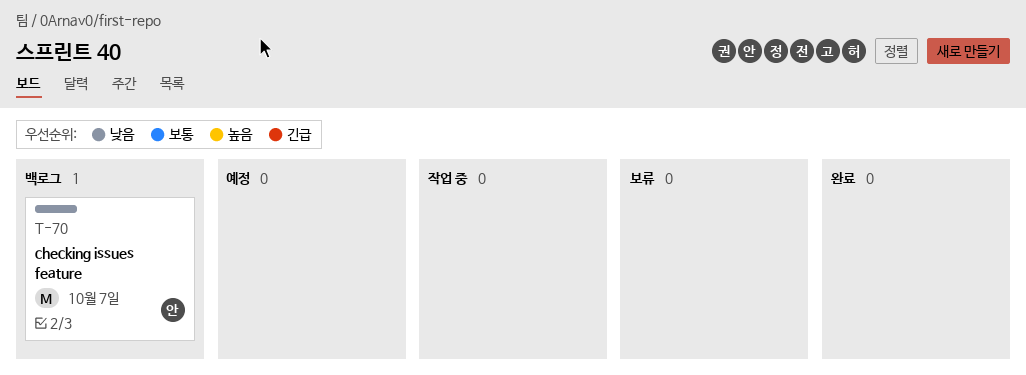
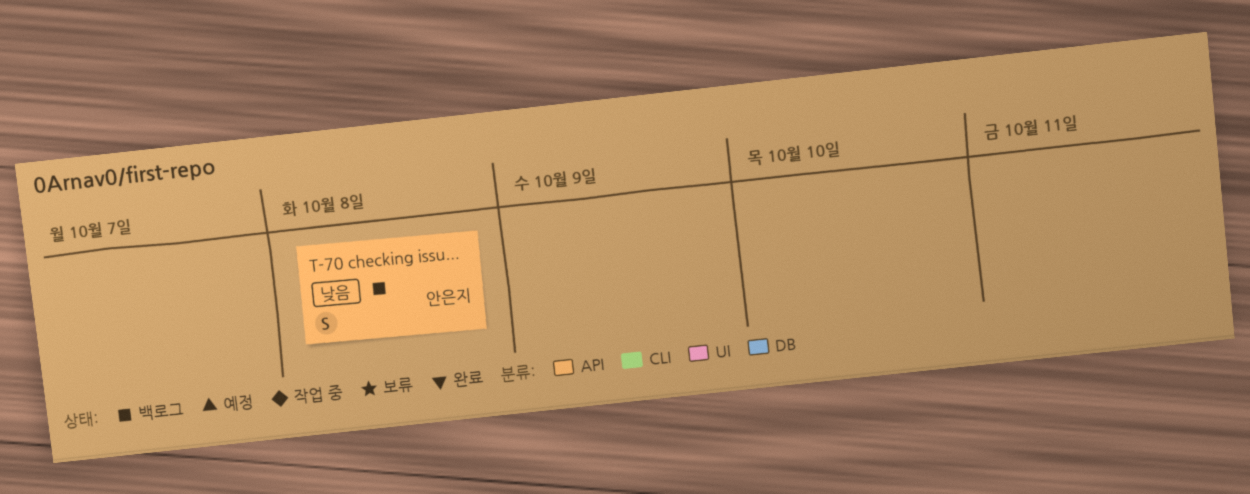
T-70, estimate: M -> S
T-70, due: Oct 7 -> Oct 8

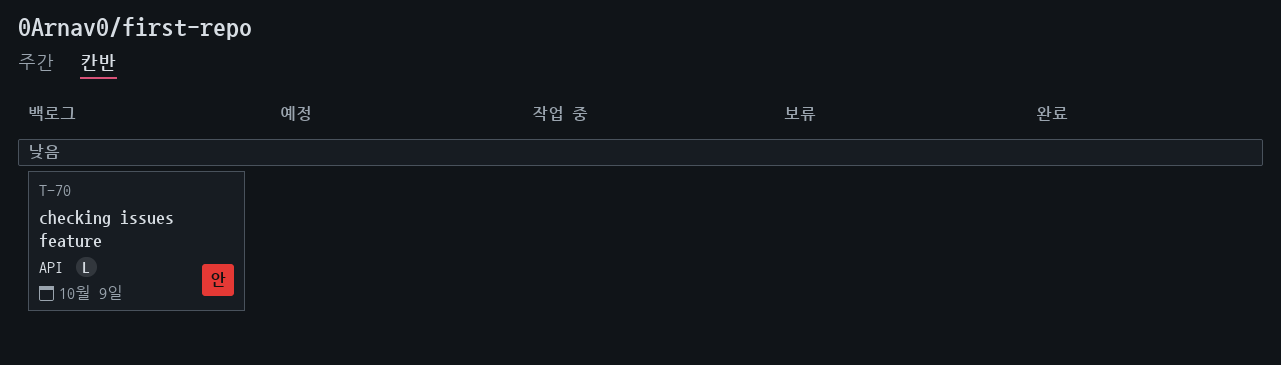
T-70, estimate: S -> L
T-70, due: Oct 8 -> Oct 9

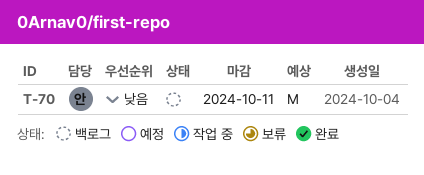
T-70, estimate: L -> M
T-70, due: Oct 9 -> Oct 11

